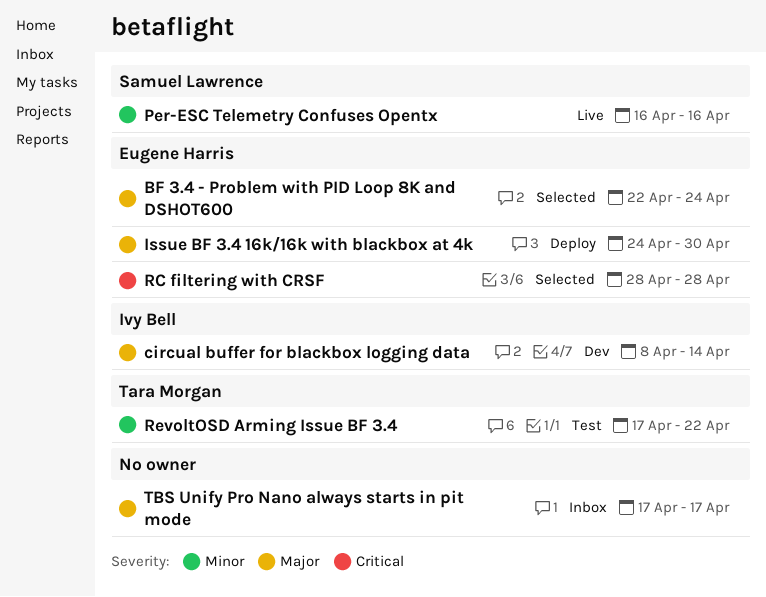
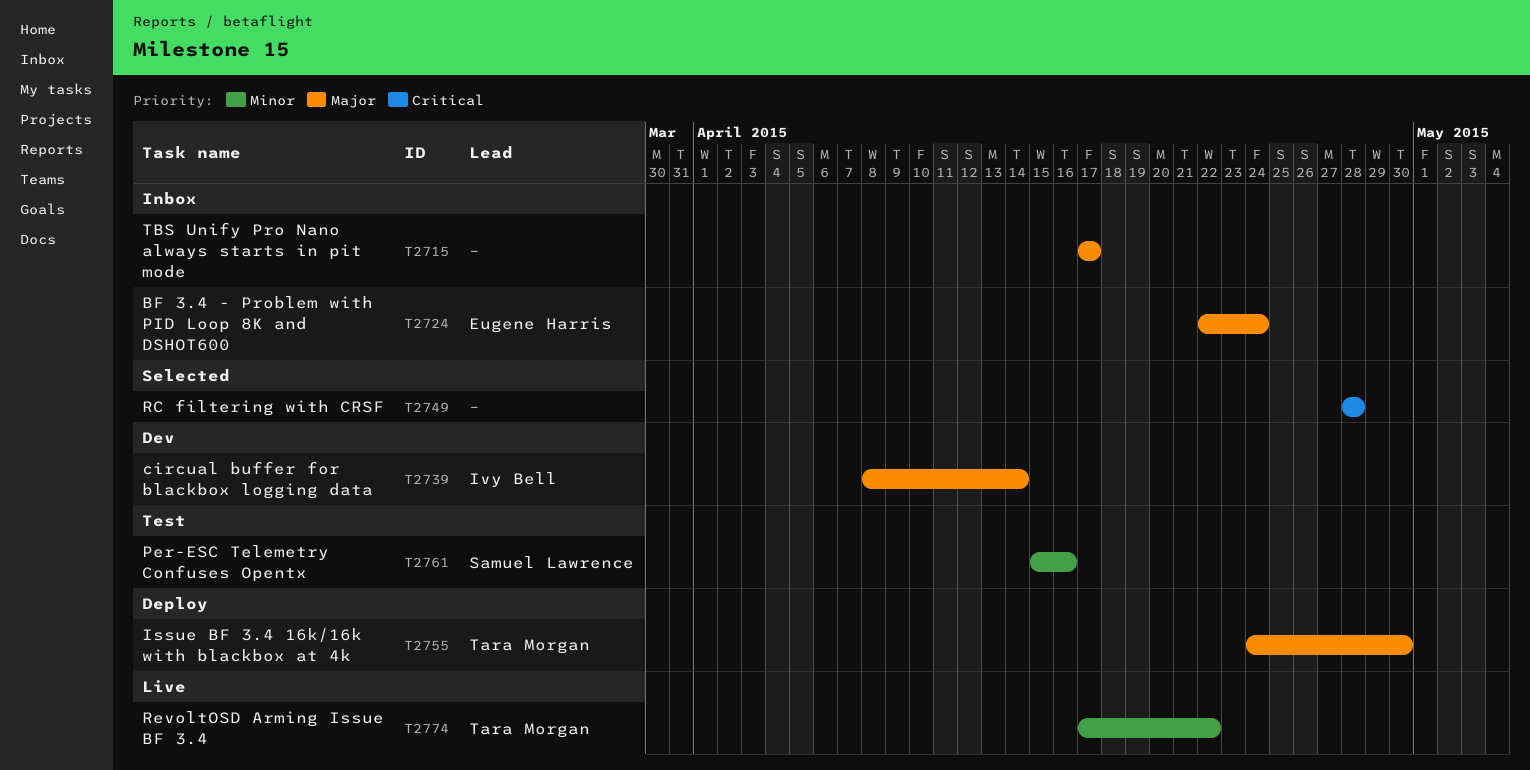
BF 3.4 - Problem with PID Loop 8K and DSHOT600, status: Selected -> Inbox
Issue BF 3.4 16k/16k with blackbox at 4k, owner: Eugene Harris -> Tara Morgan
Per-ESC Telemetry Confuses Opentx, status: Live -> Test
Per-ESC Telemetry Confuses Opentx, start: Apr 16 -> Apr 15
RC filtering with CRSF, owner: Eugene Harris -> none
RevoltOSD Arming Issue BF 3.4, status: Test -> Live

